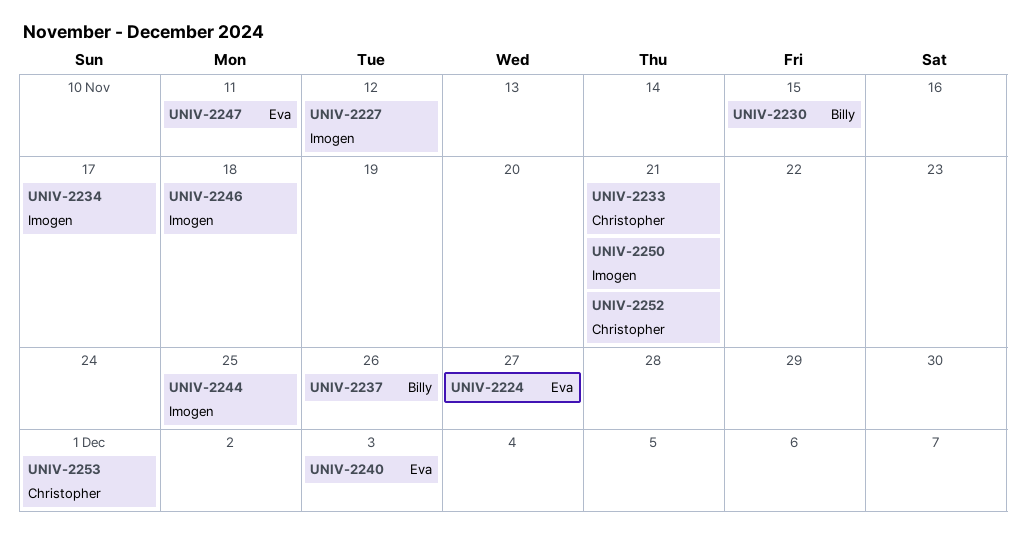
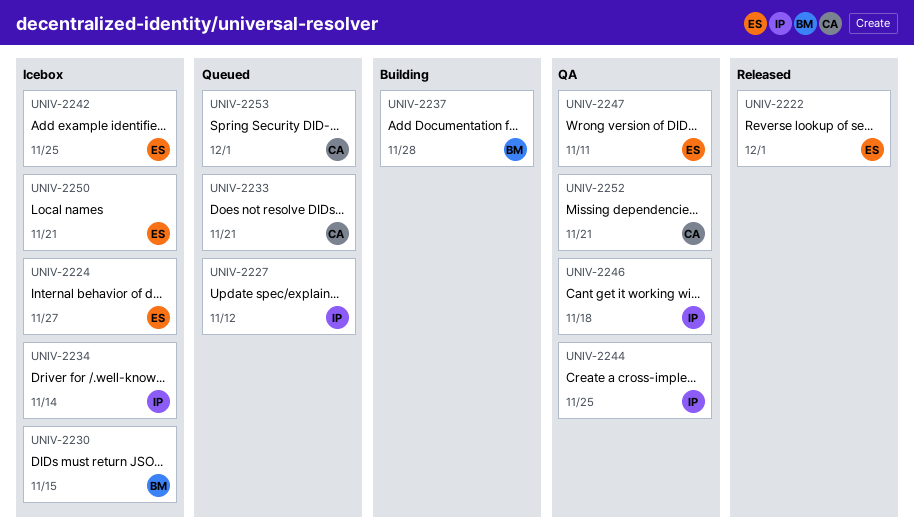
UNIV-2222: none -> present
UNIV-2234, due: Nov 17 -> Nov 14
UNIV-2237, due: Nov 26 -> Nov 28
UNIV-2240: present -> none
UNIV-2242: none -> present
UNIV-2250, owner: Imogen -> Eva

